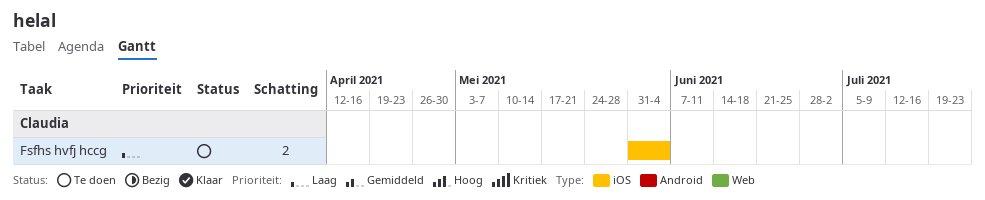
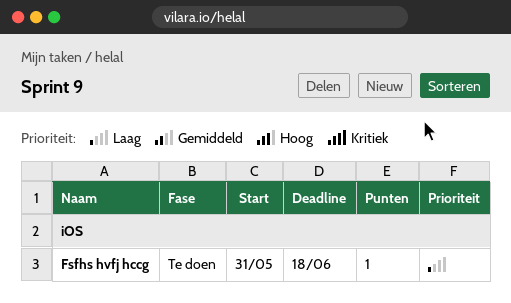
Fsfhs hvfj hccg, estimate: 2 -> 1
Fsfhs hvfj hccg, due: Jun 4 -> Jun 18

